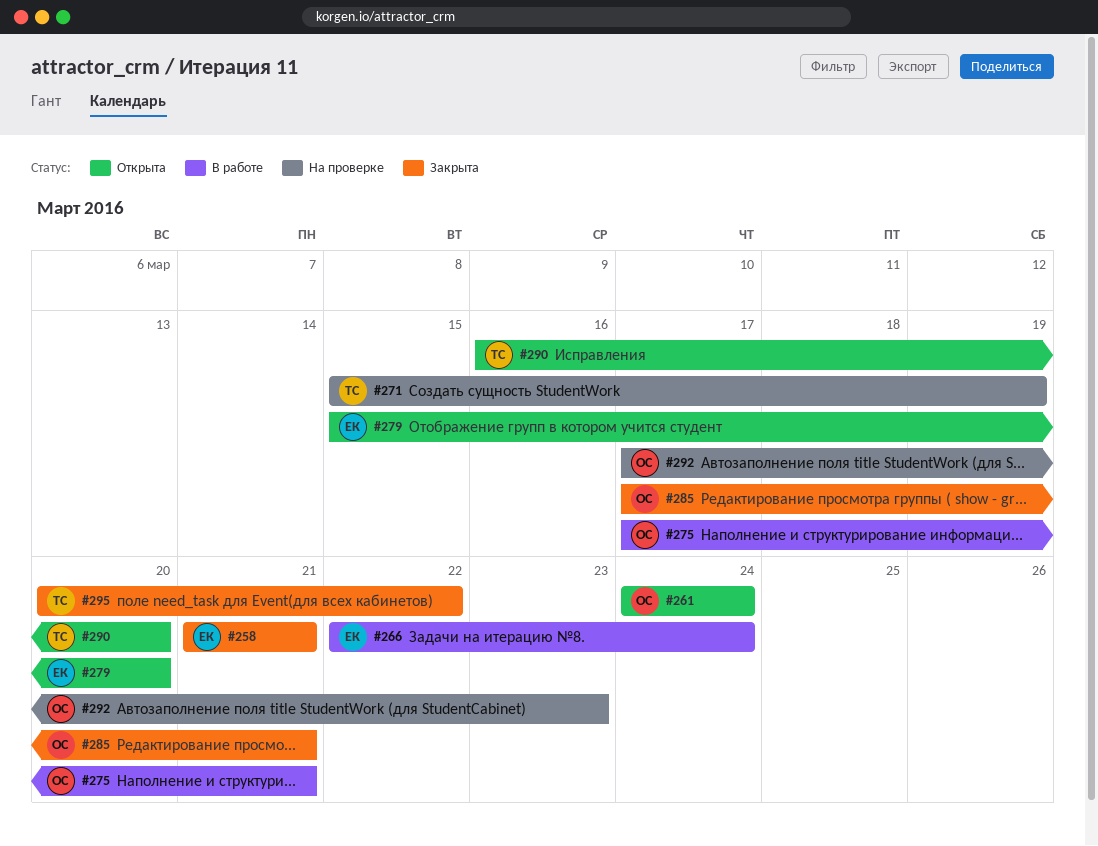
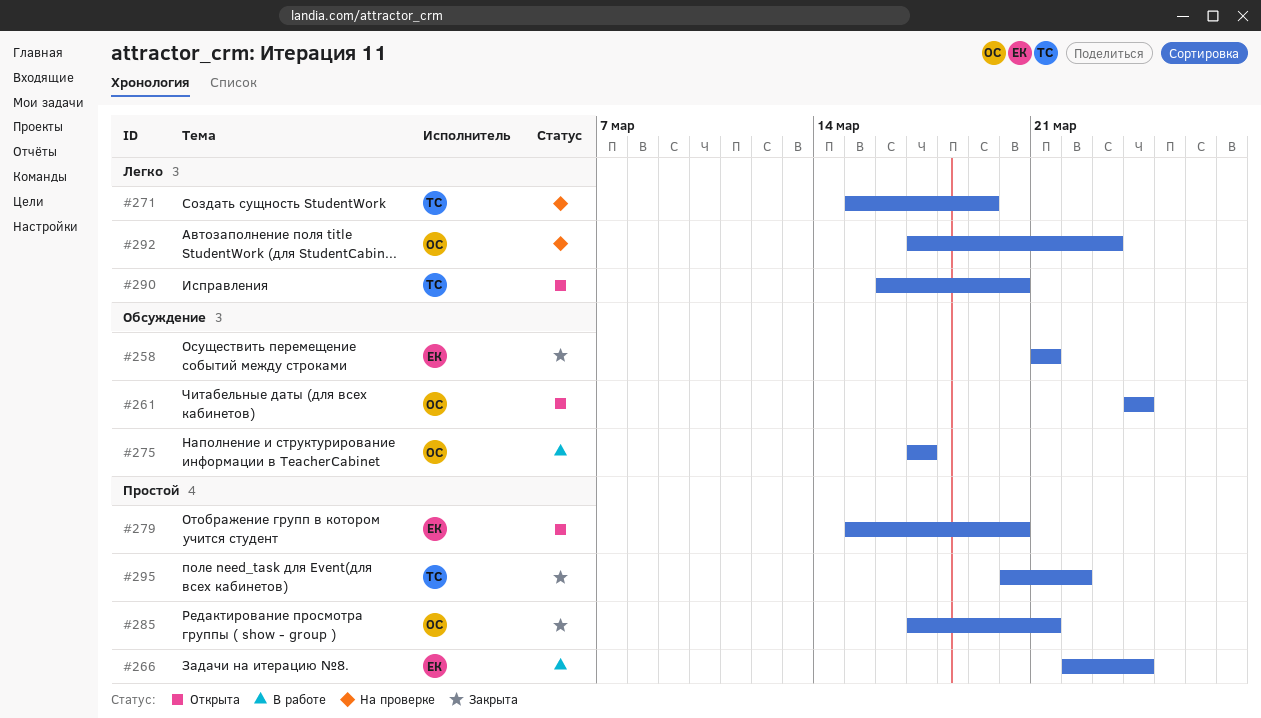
#275, due: Mar 21 -> Mar 17

